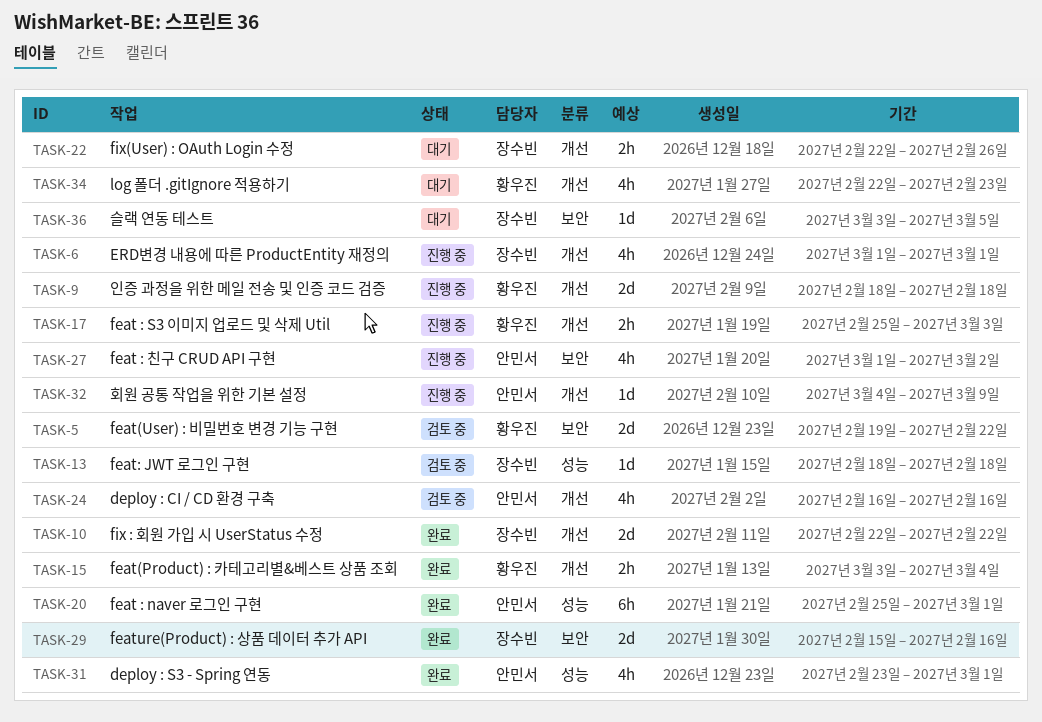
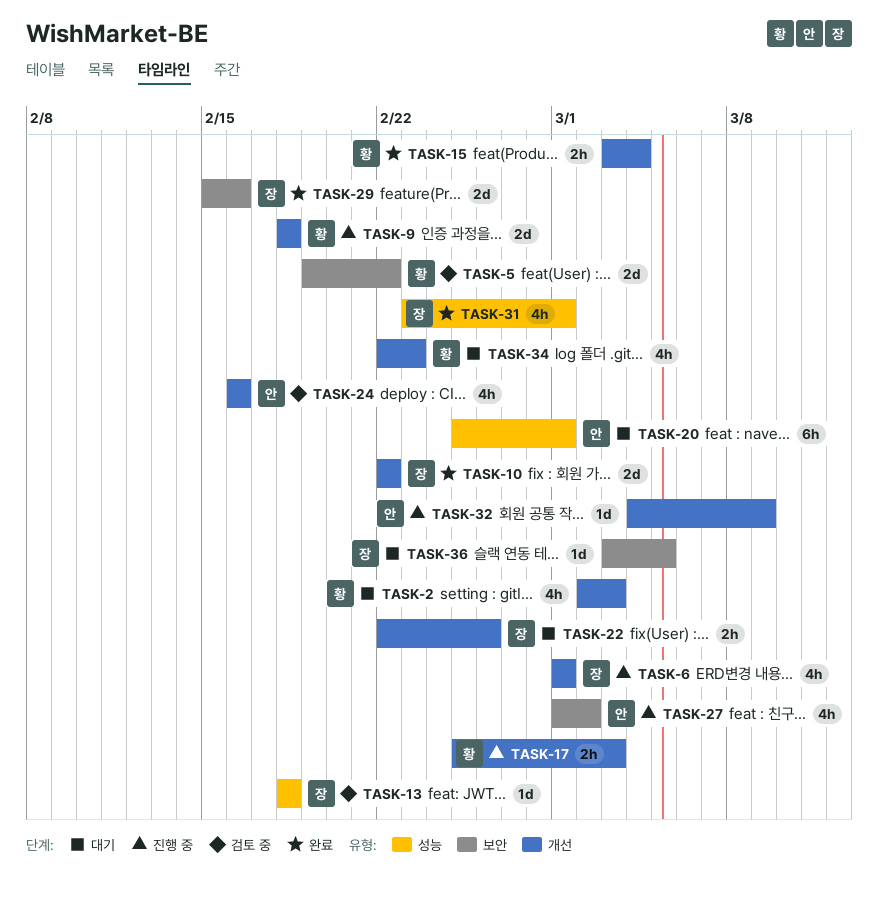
TASK-2: none -> present
TASK-20, status: 완료 -> 대기
TASK-31, owner: 안민서 -> 장수빈

